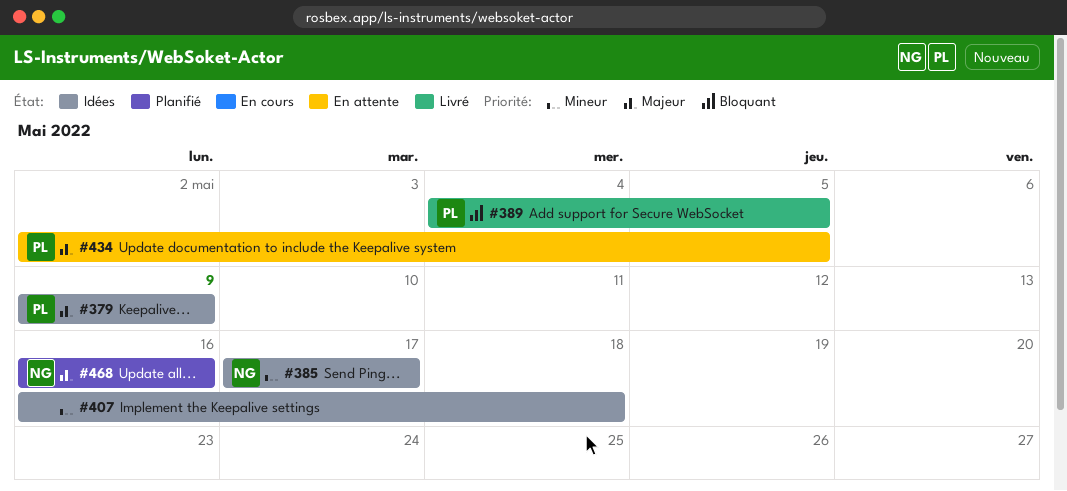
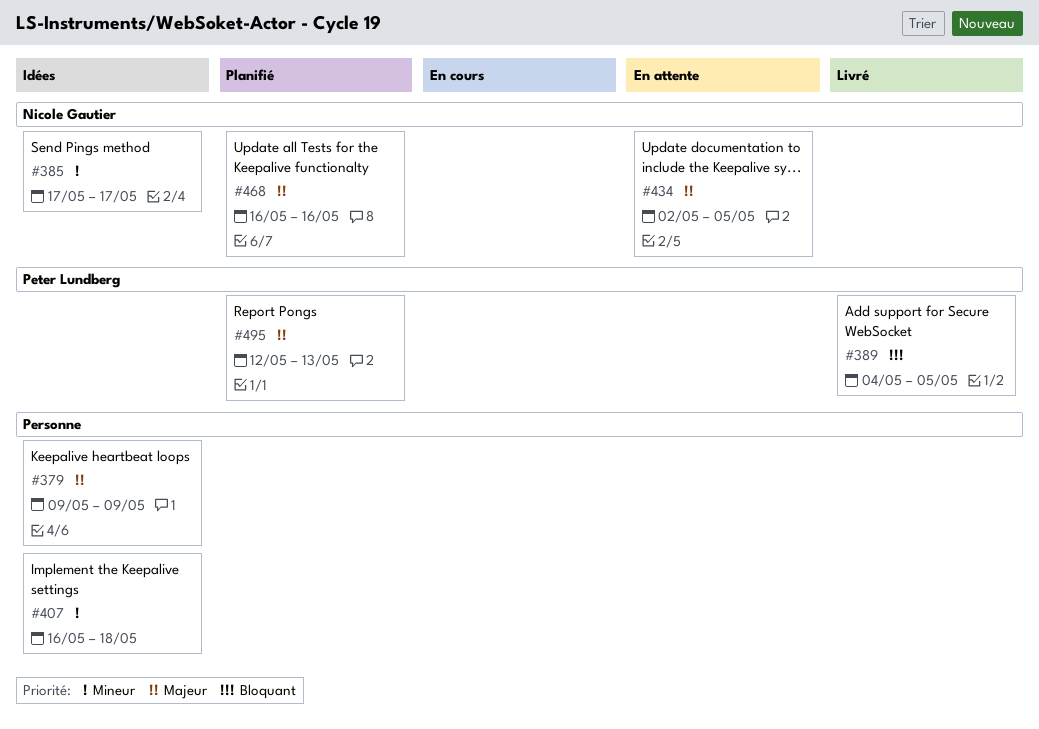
#379, owner: Peter Lundberg -> none
#434, owner: Peter Lundberg -> Nicole Gautier
#495: none -> present

